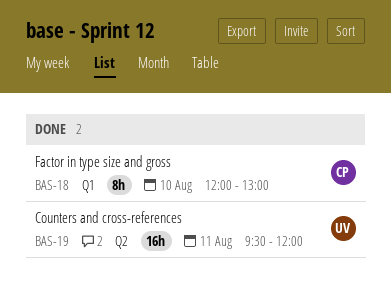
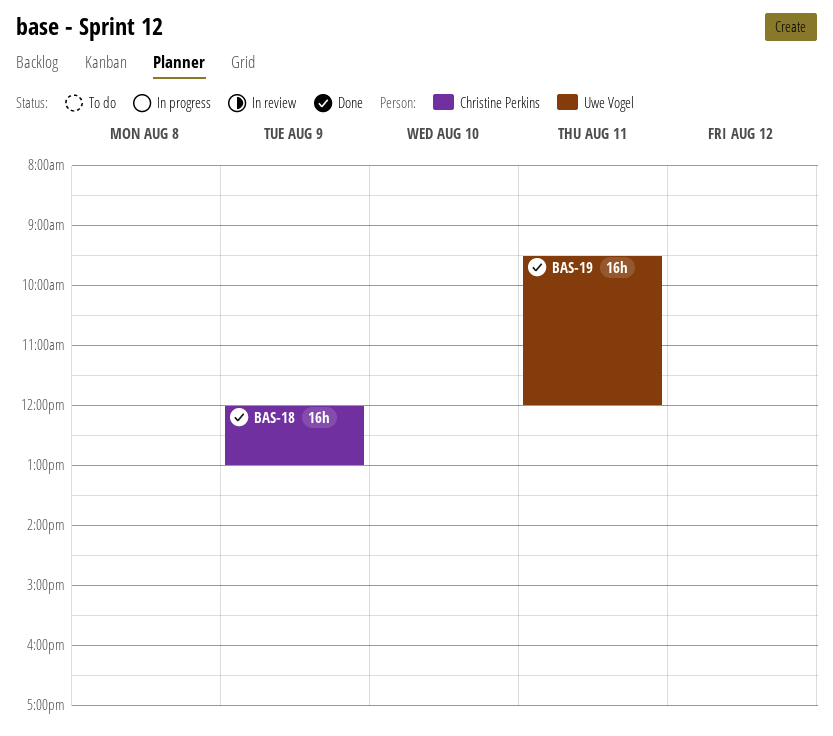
BAS-18, estimate: 8h -> 16h
BAS-18, day: Aug 10 -> Aug 9

